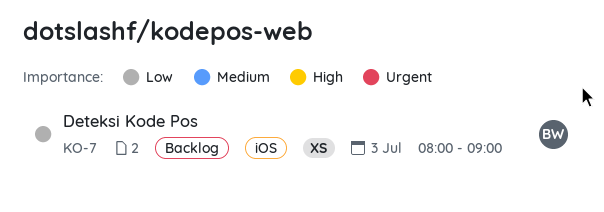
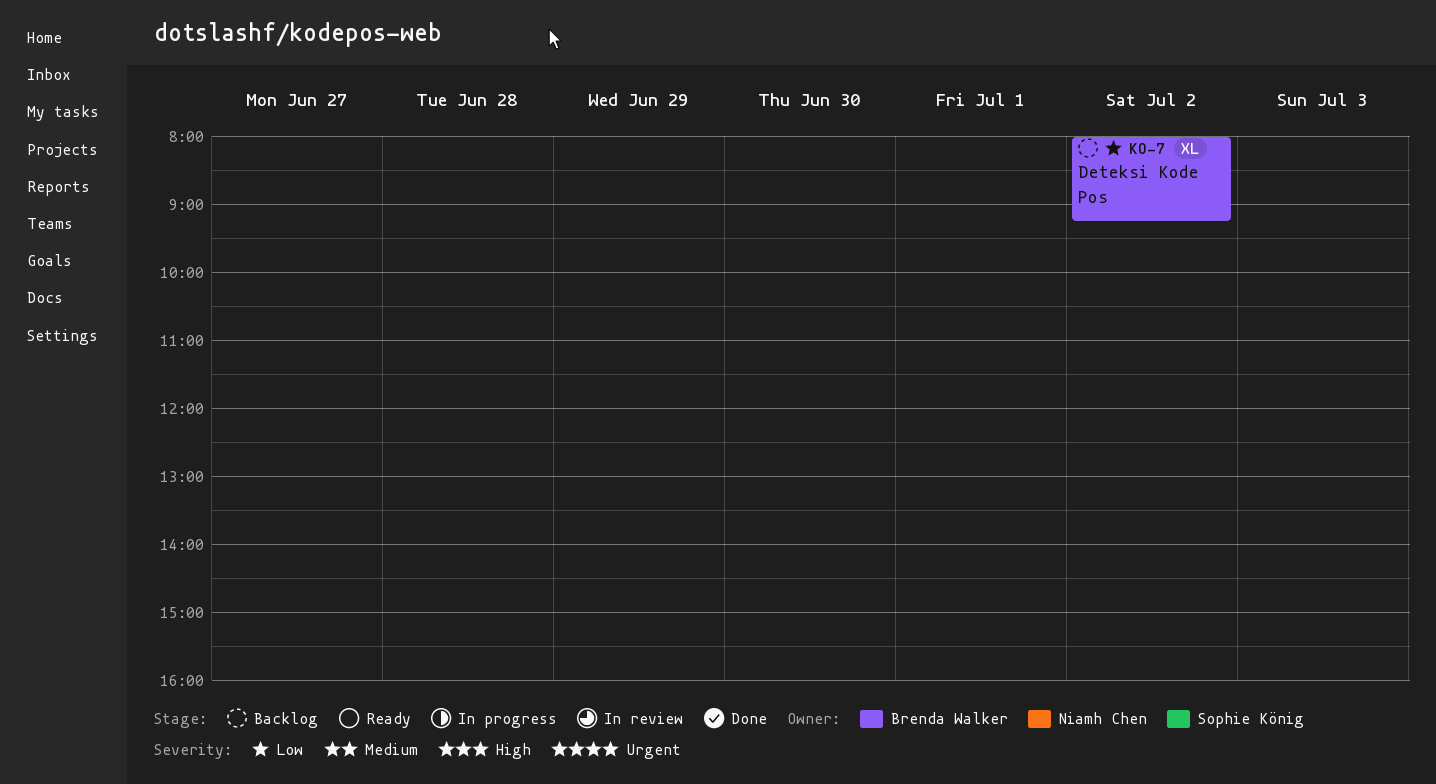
KO-7, estimate: XS -> XL
KO-7, day: Jul 3 -> Jul 2
KO-7, ends: 09:00 -> 09:15

